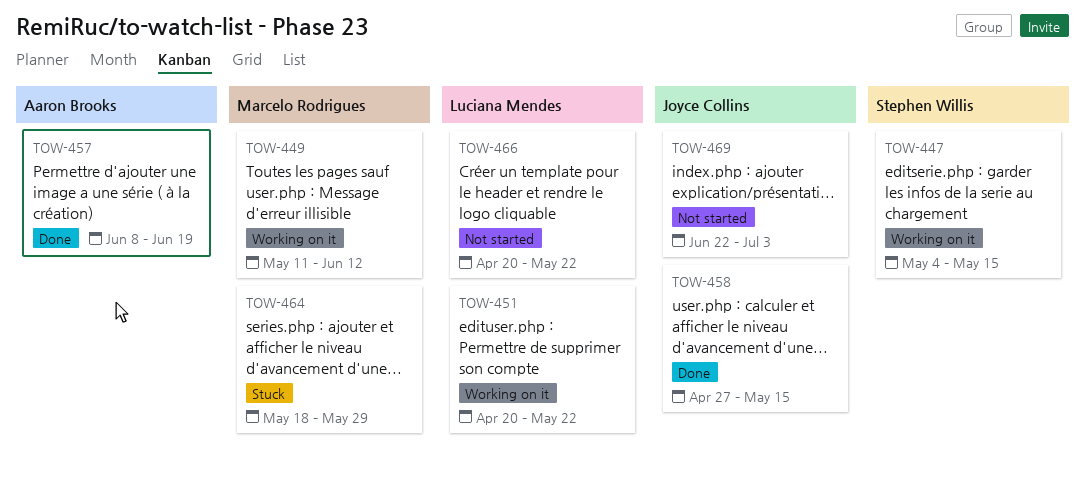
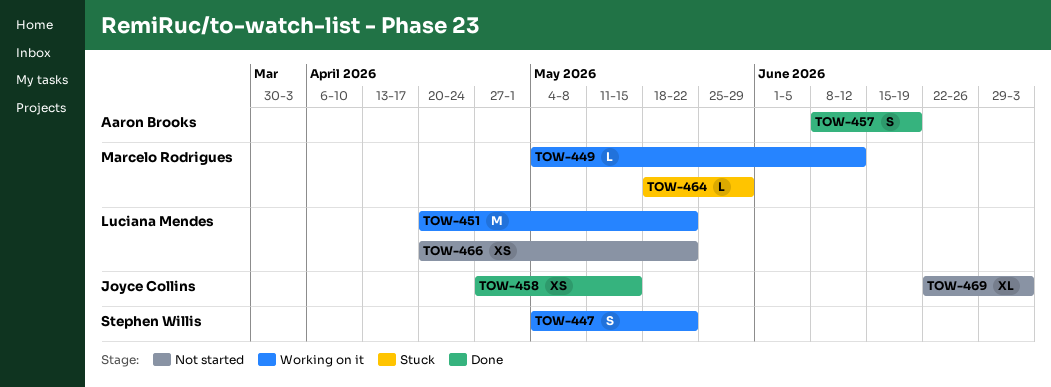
TOW-447, due: May 15 -> May 22
TOW-449, start: May 11 -> May 4

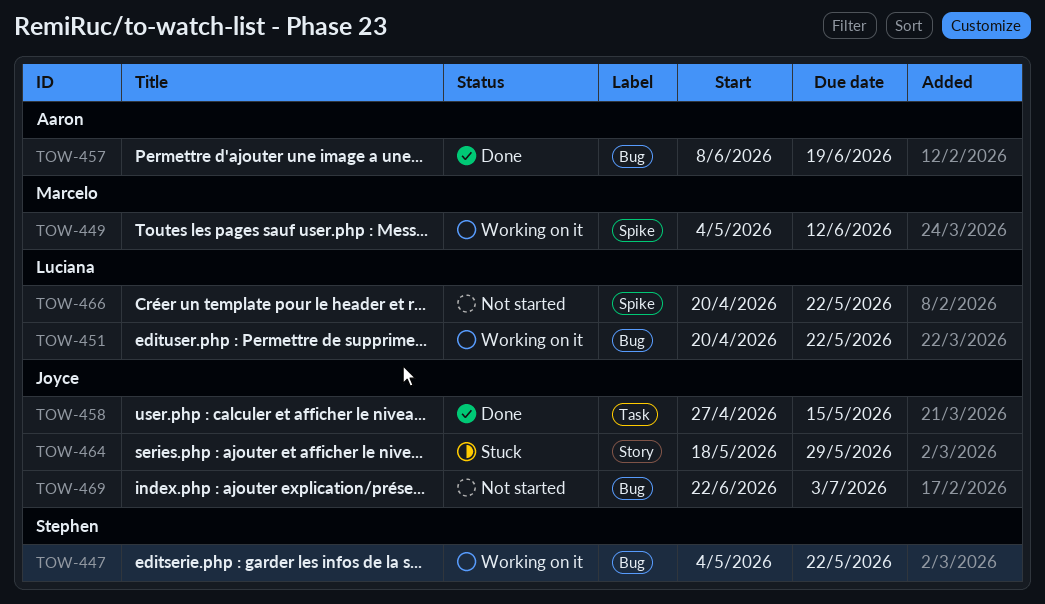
TOW-464, owner: Marcelo Rodrigues -> Joyce Collins

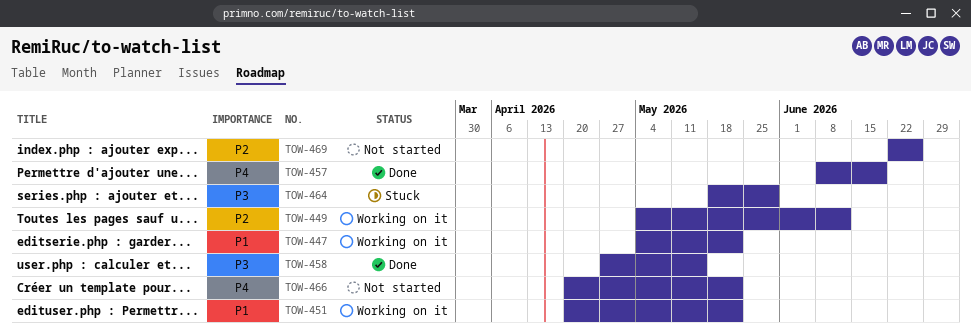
TOW-469, due: Jul 3 -> Jun 26

